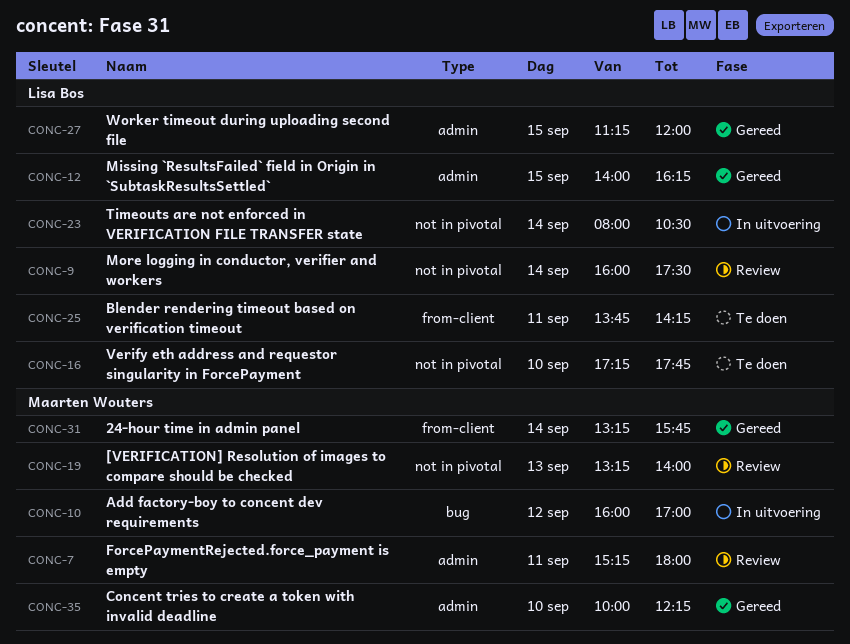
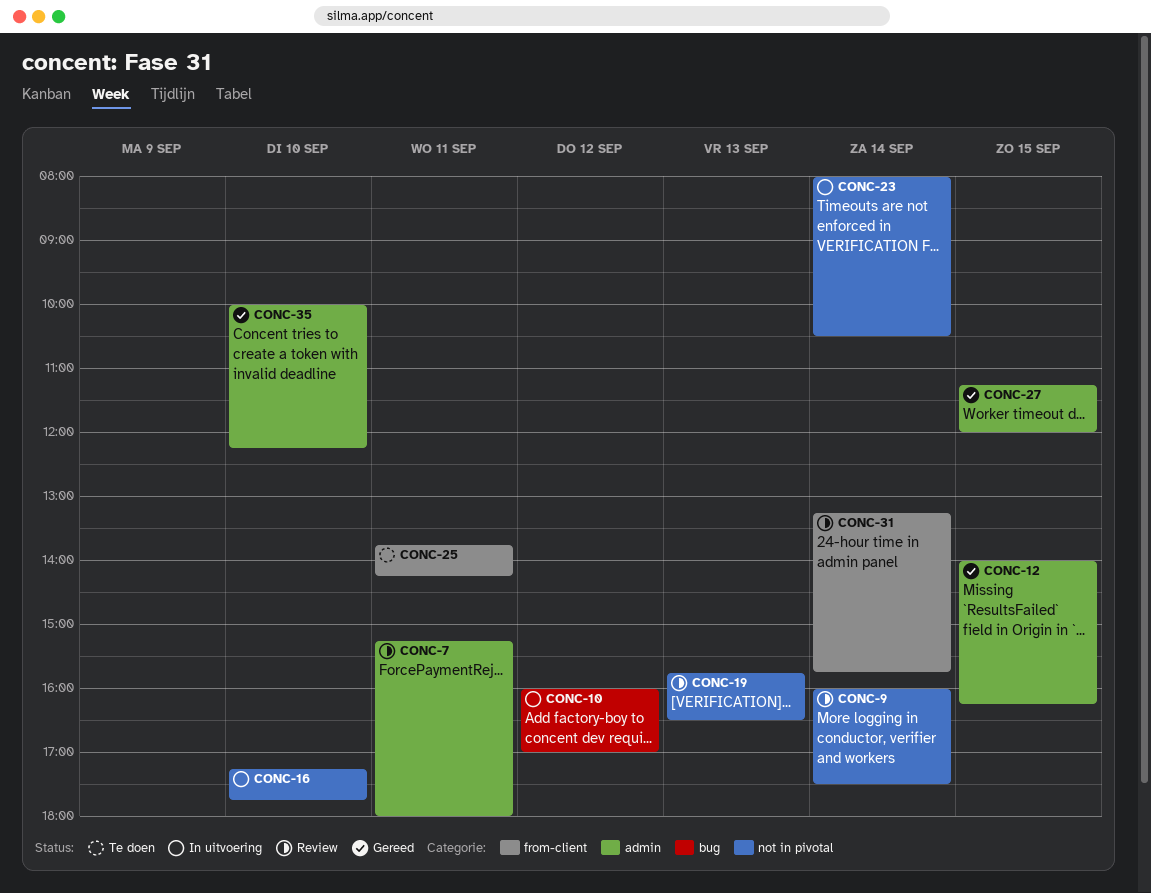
CONC-16, status: Te doen -> In uitvoering
CONC-19, begins: 13:15 -> 15:45
CONC-19, ends: 14:00 -> 16:30
CONC-31, status: Gereed -> Review

